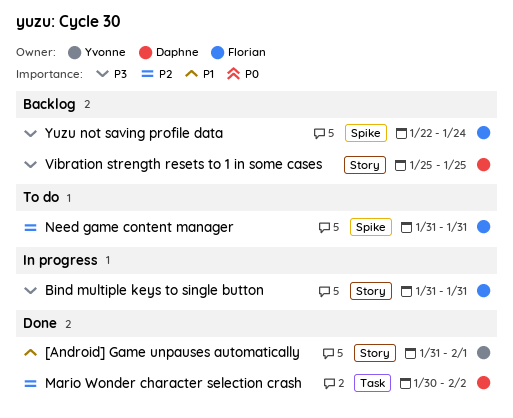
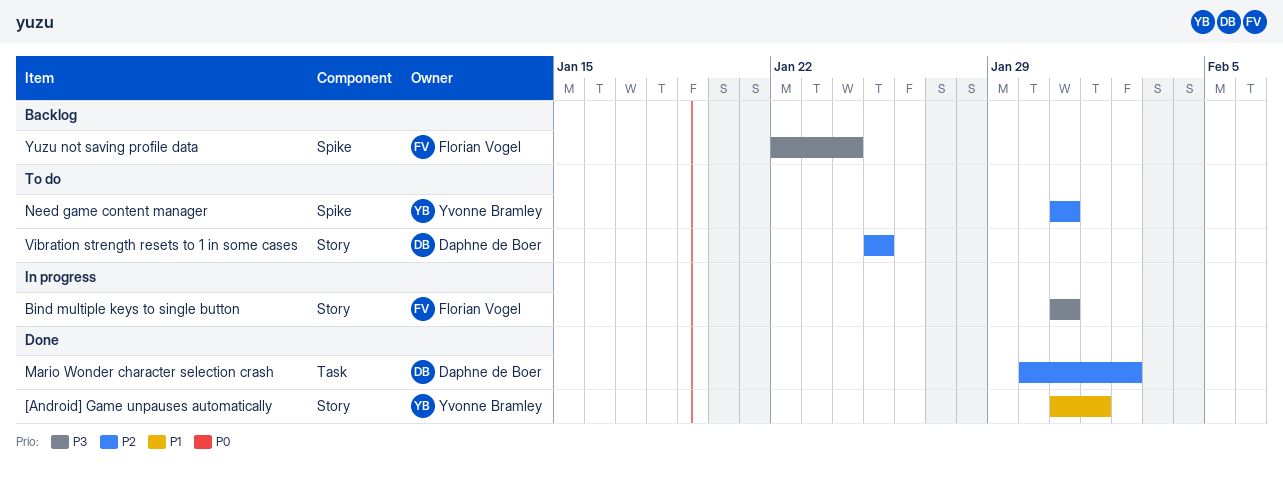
Need game content manager, owner: Florian Vogel -> Yvonne Bramley
Vibration strength resets to 1 in some cases, status: Backlog -> To do
Vibration strength resets to 1 in some cases, priority: P3 -> P2

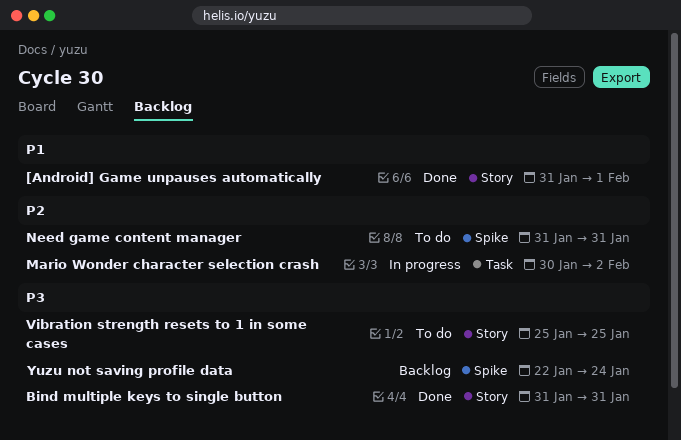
Bind multiple keys to single button, status: In progress -> Done
Mario Wonder character selection crash, status: Done -> In progress
Vibration strength resets to 1 in some cases, priority: P2 -> P3

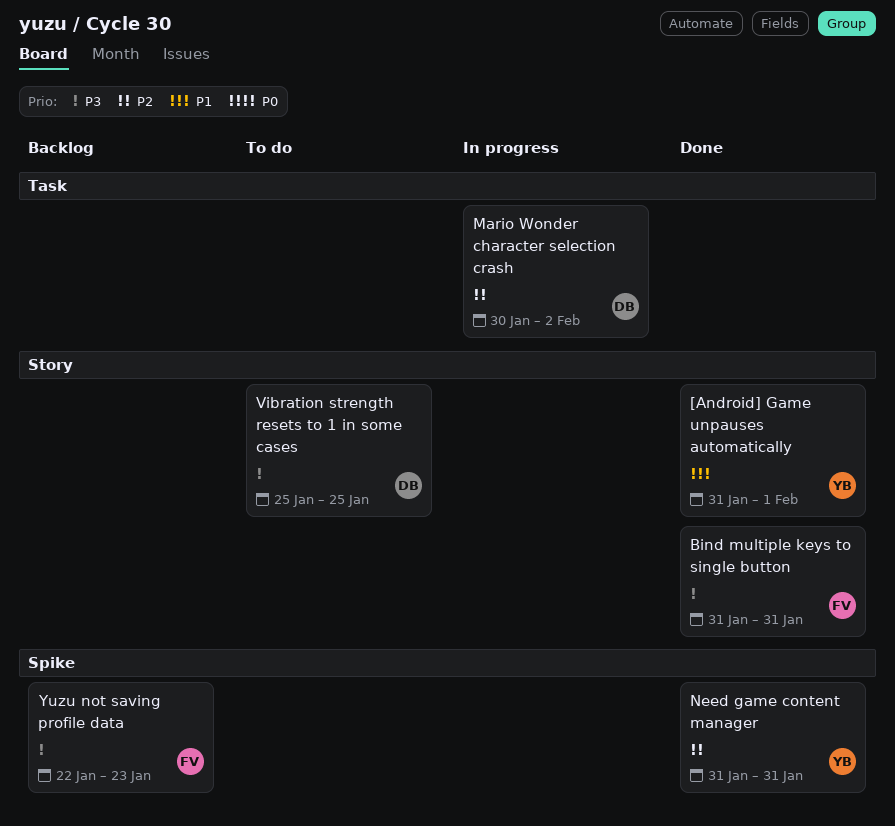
Need game content manager, status: To do -> Done
Yuzu not saving profile data, due: Jan 24 -> Jan 23

